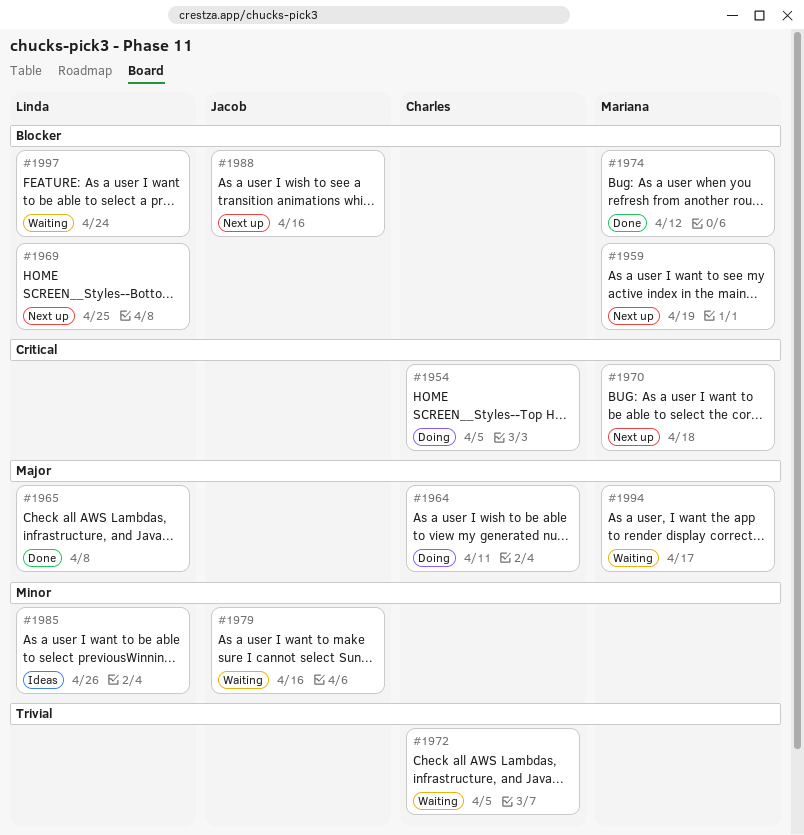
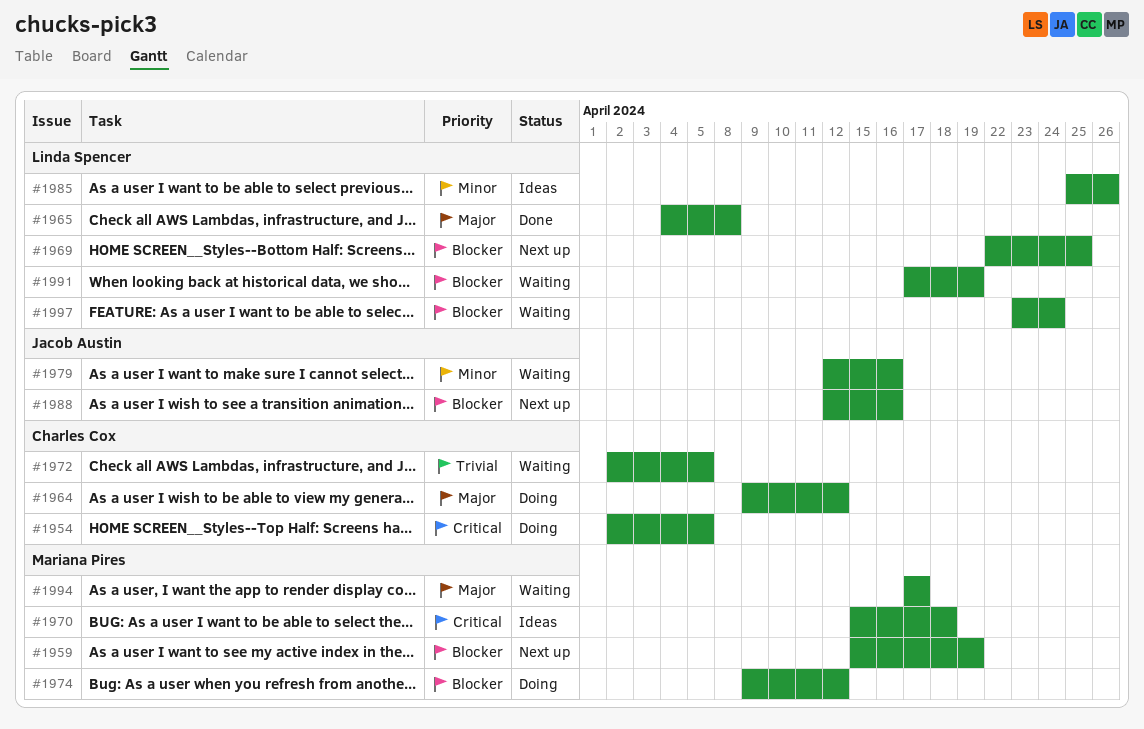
#1964, due: Apr 11 -> Apr 12
#1970, status: Next up -> Ideas
#1974, status: Done -> Doing
#1991: none -> present

